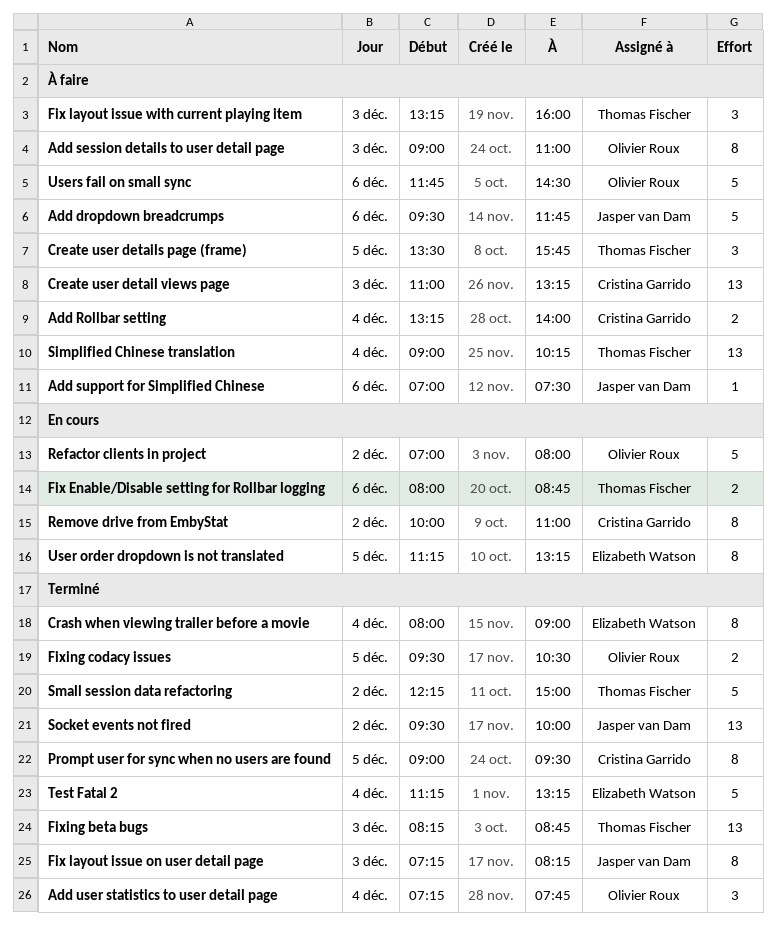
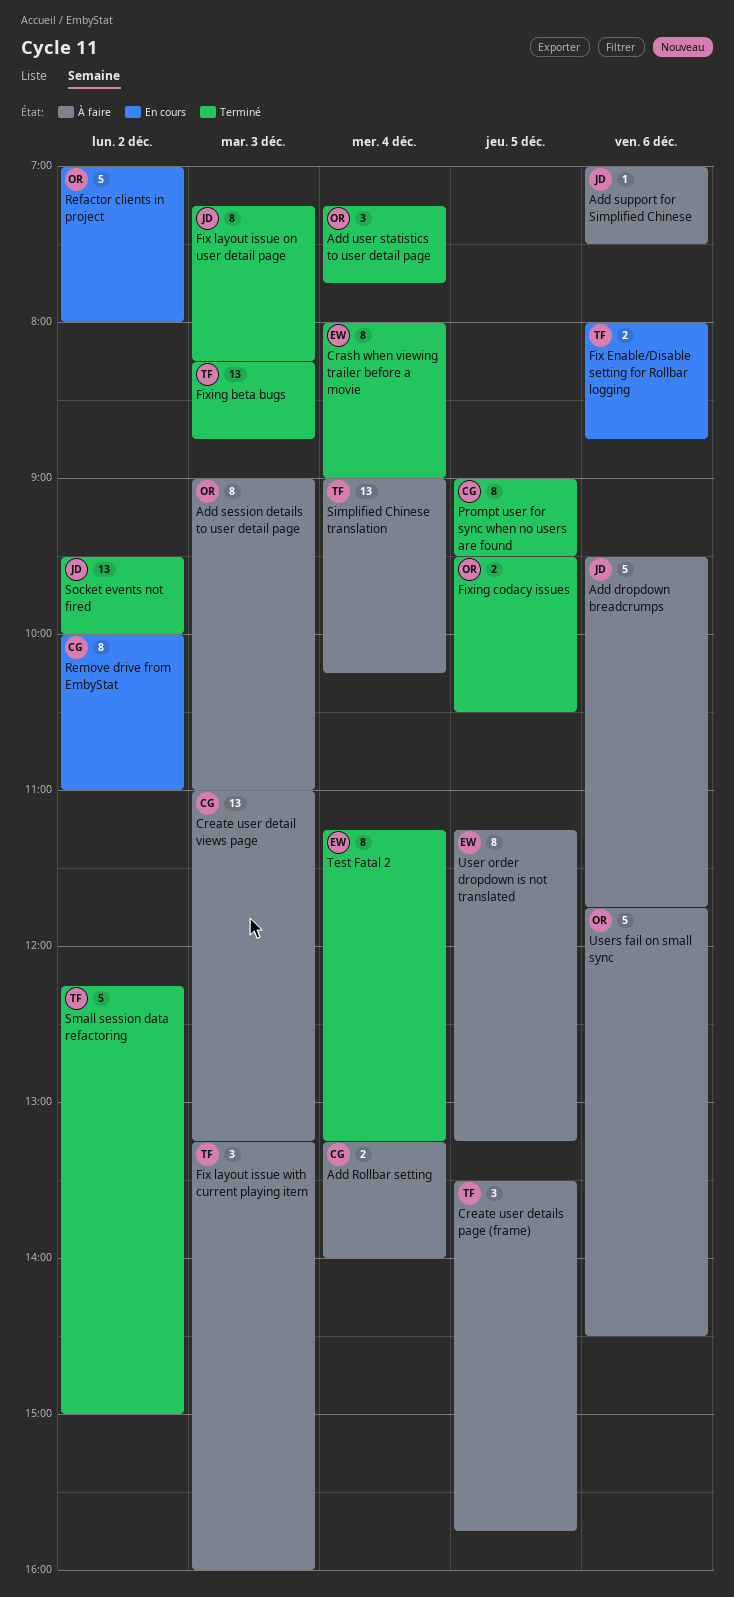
Test Fatal 2, estimate: 5 -> 8
User order dropdown is not translated, status: En cours -> À faire

